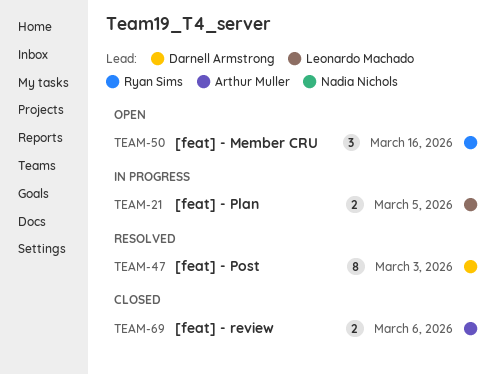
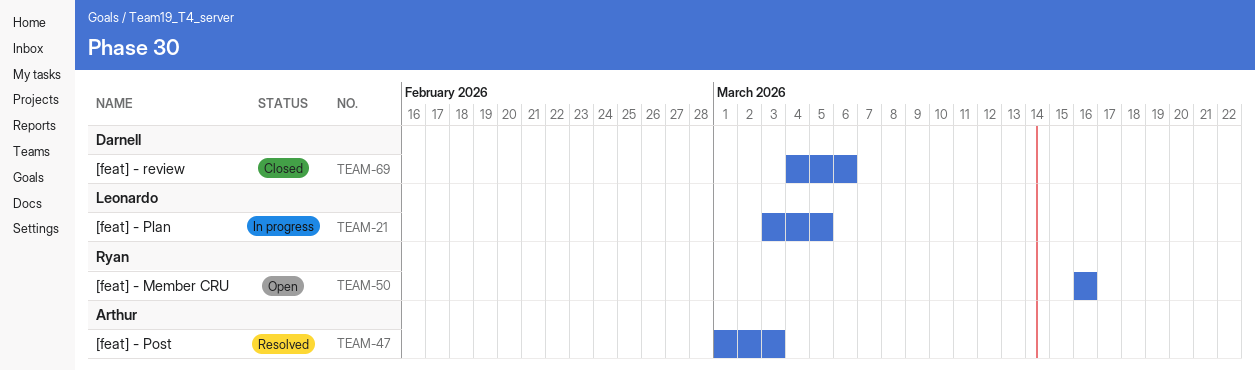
TEAM-47, owner: Darnell Armstrong -> Arthur Muller
TEAM-69, owner: Arthur Muller -> Darnell Armstrong

